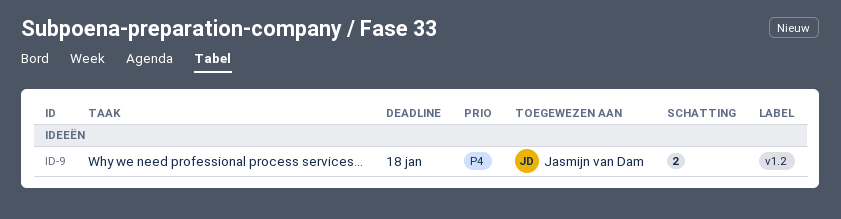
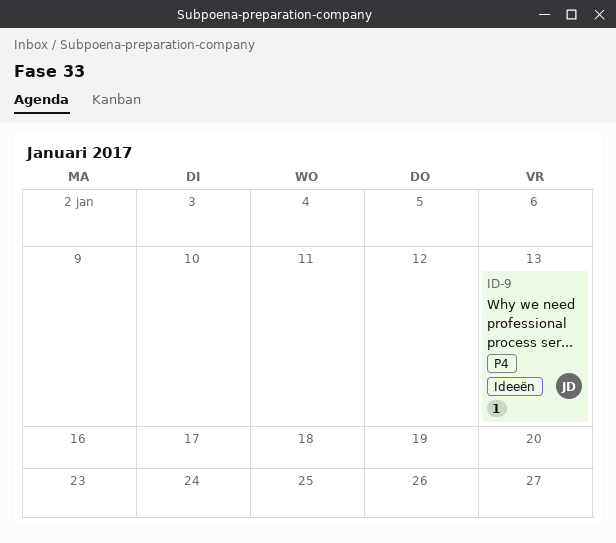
ID-9, estimate: 2 -> 1
ID-9, due: Jan 18 -> Jan 13

